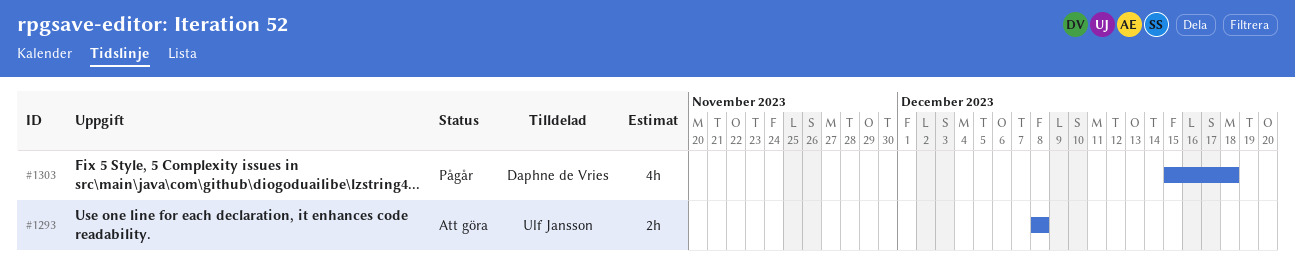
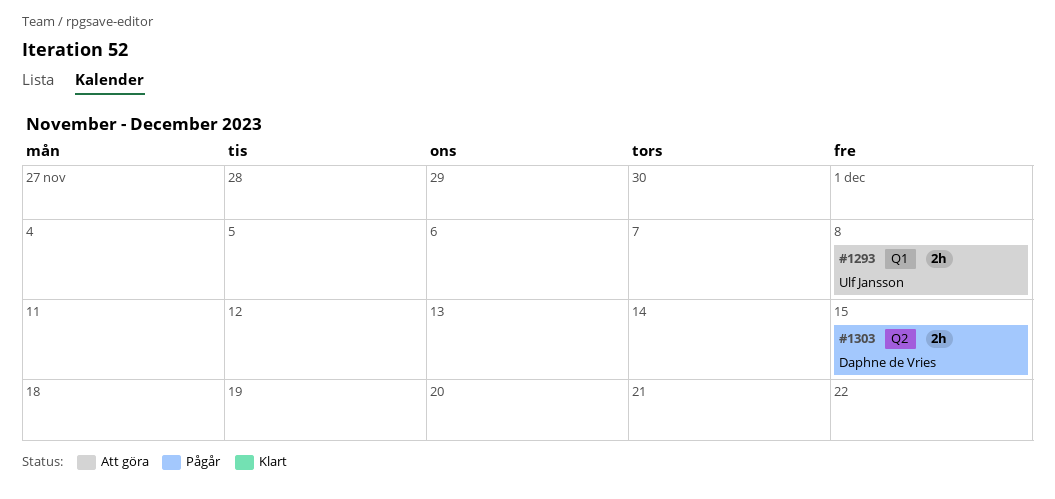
#1303, estimate: 4h -> 2h
#1303, due: Dec 18 -> Dec 15

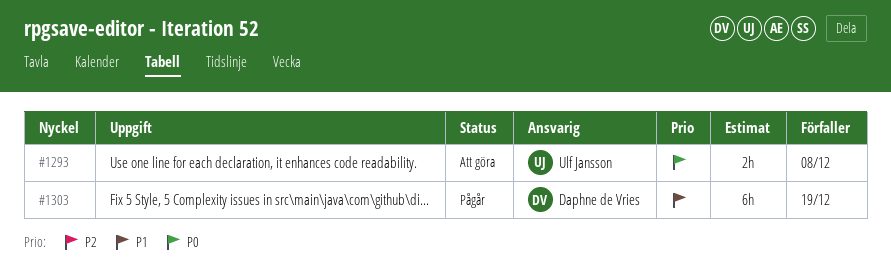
#1303, estimate: 2h -> 6h
#1303, due: Dec 15 -> Dec 19

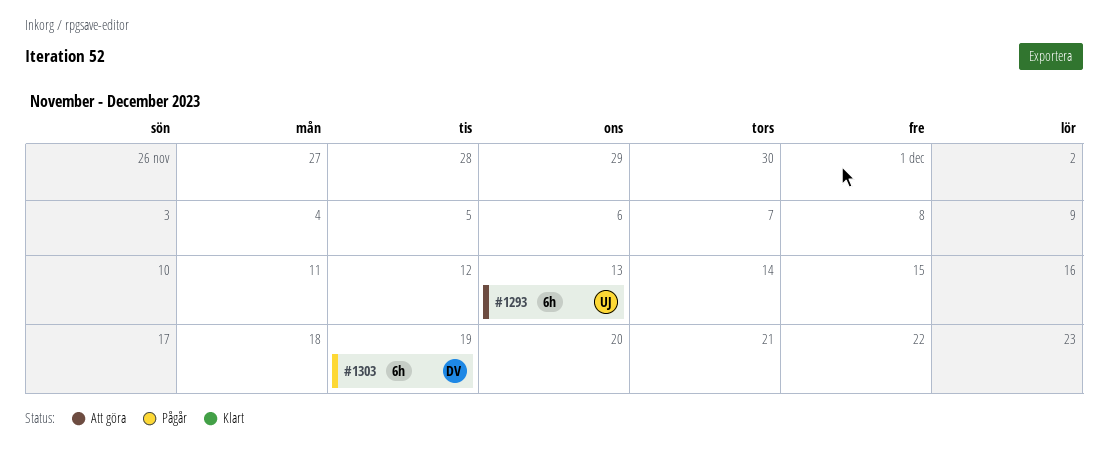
#1293, estimate: 2h -> 6h
#1293, due: Dec 8 -> Dec 13

